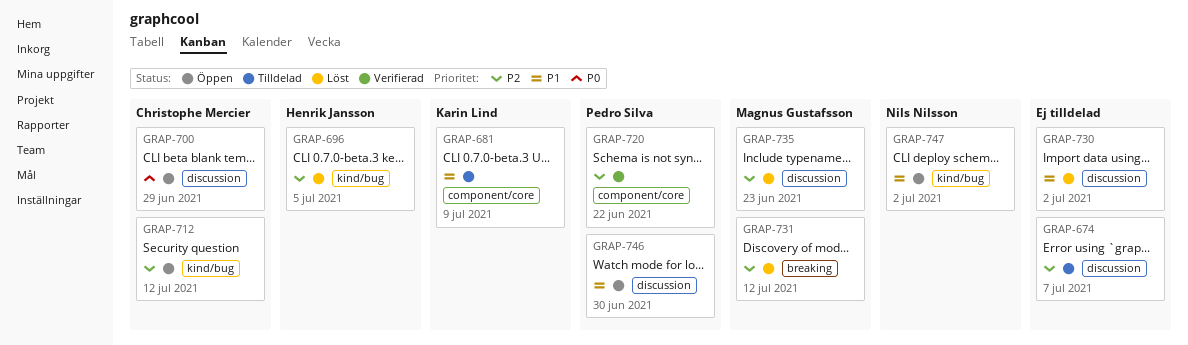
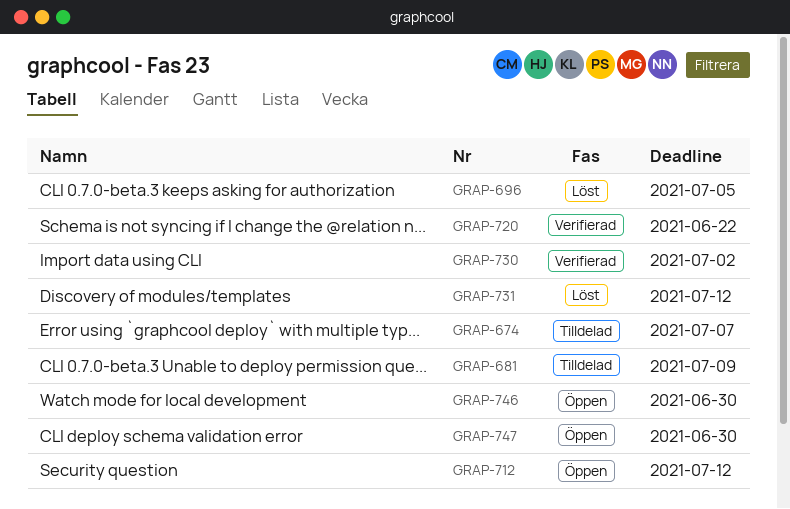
GRAP-700: present -> none
GRAP-730, status: Löst -> Verifierad
GRAP-735: present -> none
GRAP-747, due: Jul 2 -> Jun 30

